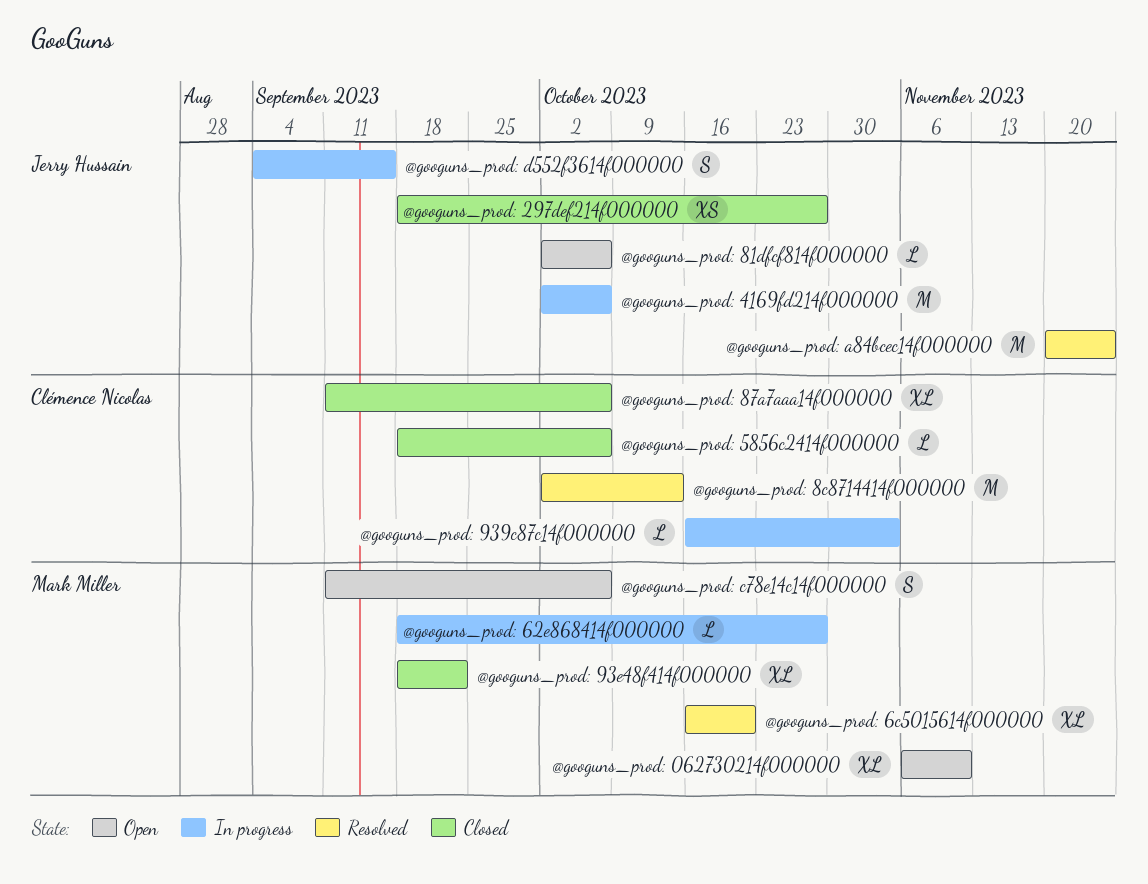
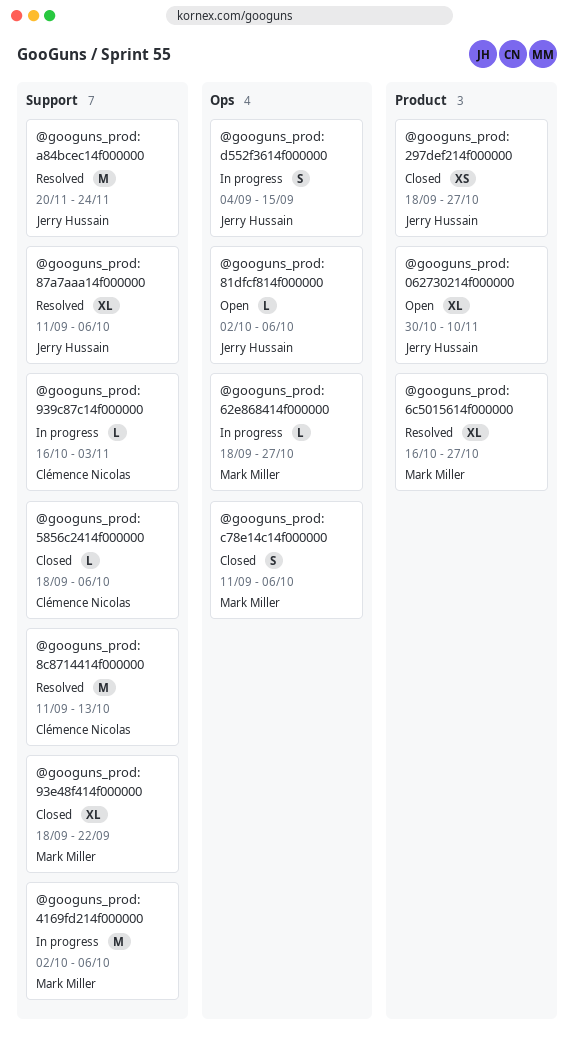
@googuns_prod: 062730214f000000, owner: Mark Miller -> Jerry Hussain
@googuns_prod: 062730214f000000, start: Nov 6 -> Oct 30
@googuns_prod: 4169fd214f000000, owner: Jerry Hussain -> Mark Miller
@googuns_prod: 6c5015614f000000, due: Oct 20 -> Oct 27
@googuns_prod: 87a7aaa14f000000, status: Closed -> Resolved
@googuns_prod: 87a7aaa14f000000, owner: Clémence Nicolas -> Jerry Hussain
@googuns_prod: 8c8714414f000000, start: Oct 2 -> Sep 11
@googuns_prod: c78e14c14f000000, status: Open -> Closed

